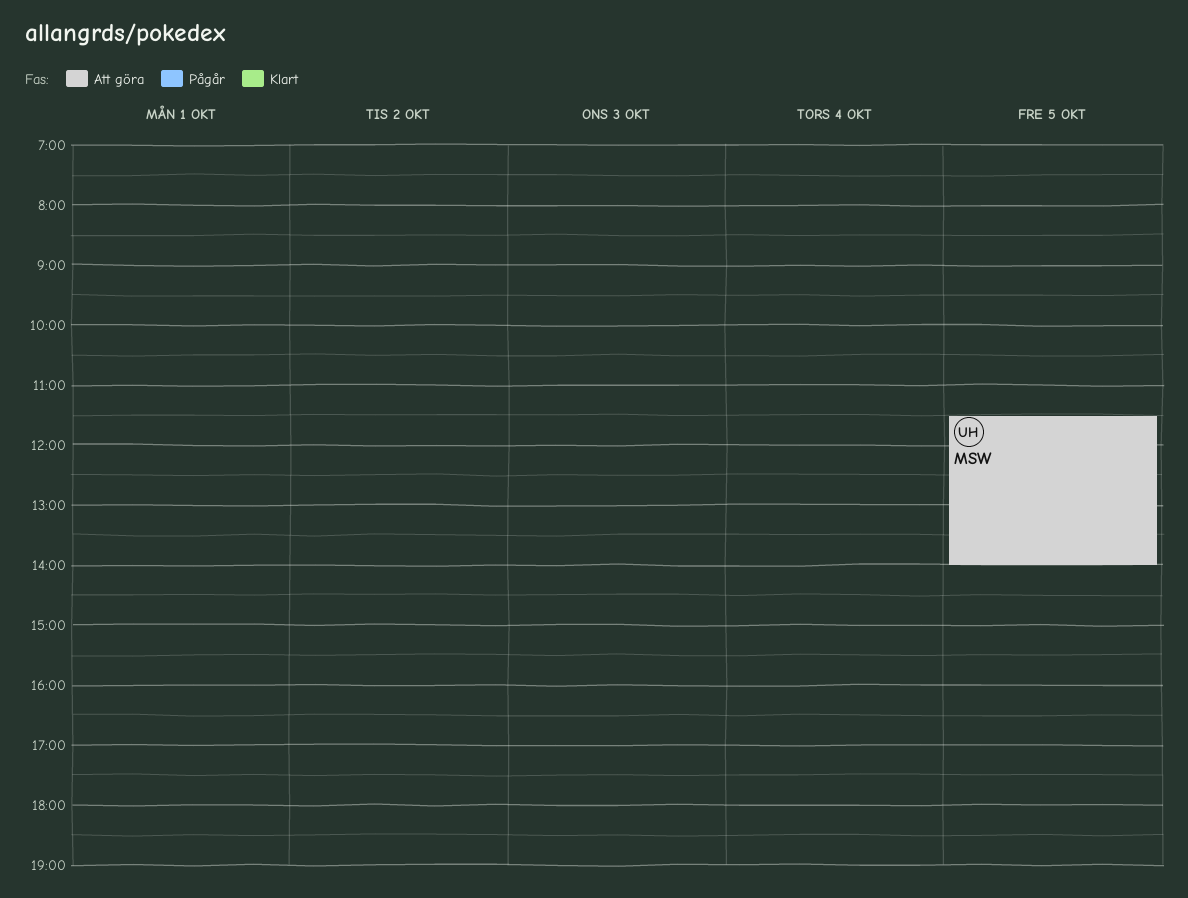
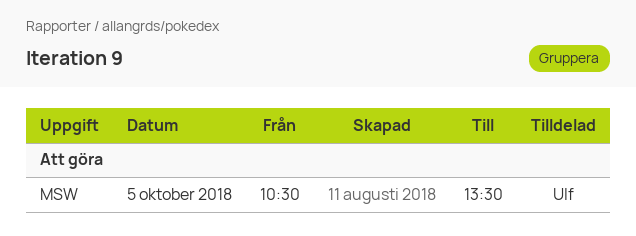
MSW, begins: 11:30 -> 10:30
MSW, ends: 14:00 -> 13:30

